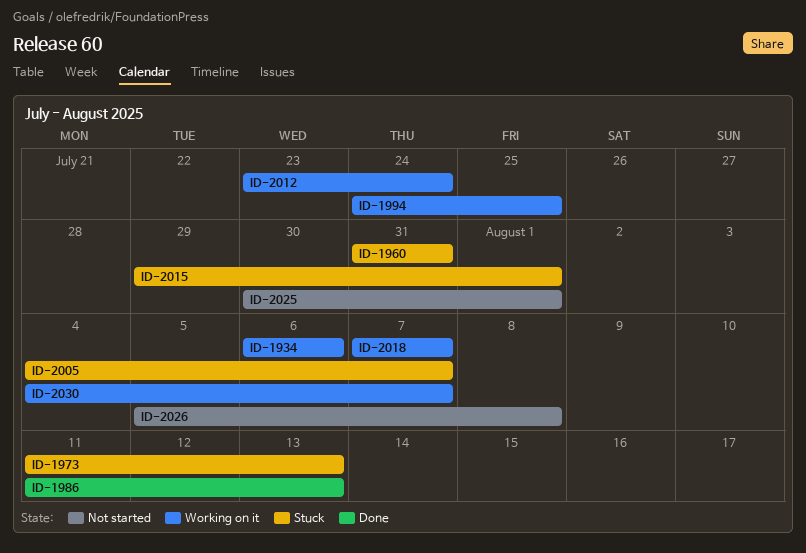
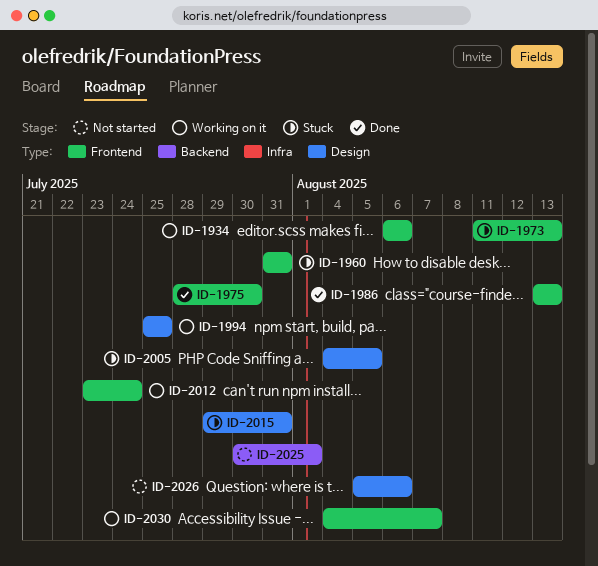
ID-1975: none -> present
ID-1986, start: Aug 11 -> Aug 13
ID-1994, start: Jul 24 -> Jul 25
ID-2005, due: Aug 7 -> Aug 5
ID-2015, due: Aug 1 -> Jul 31
ID-2018: present -> none
ID-2026, due: Aug 8 -> Aug 6

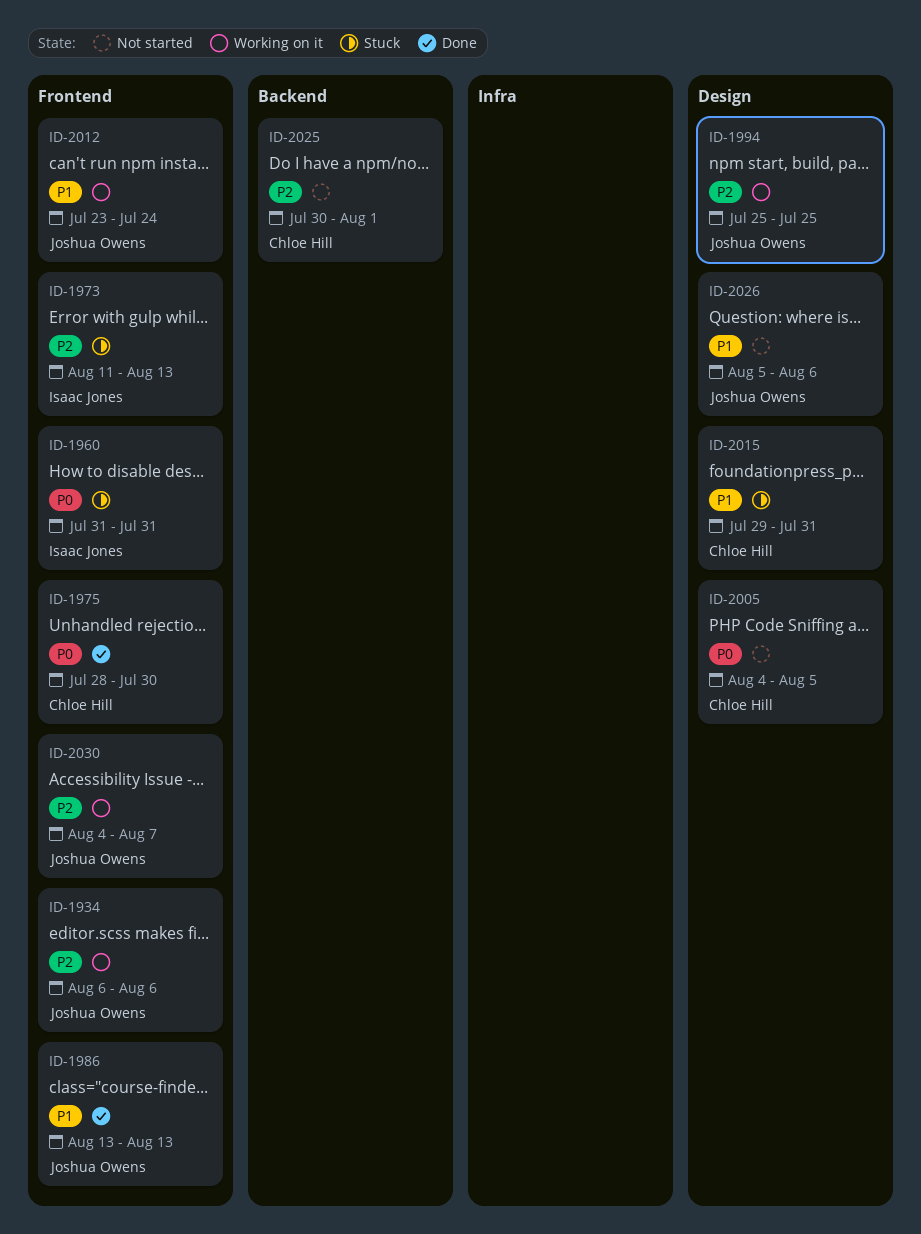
ID-2005, status: Stuck -> Not started

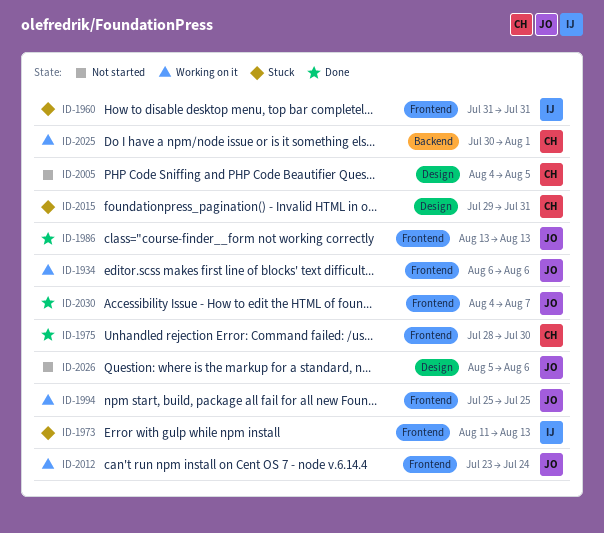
ID-1994, label: Design -> Frontend
ID-2025, status: Not started -> Working on it
ID-2030, status: Working on it -> Done

